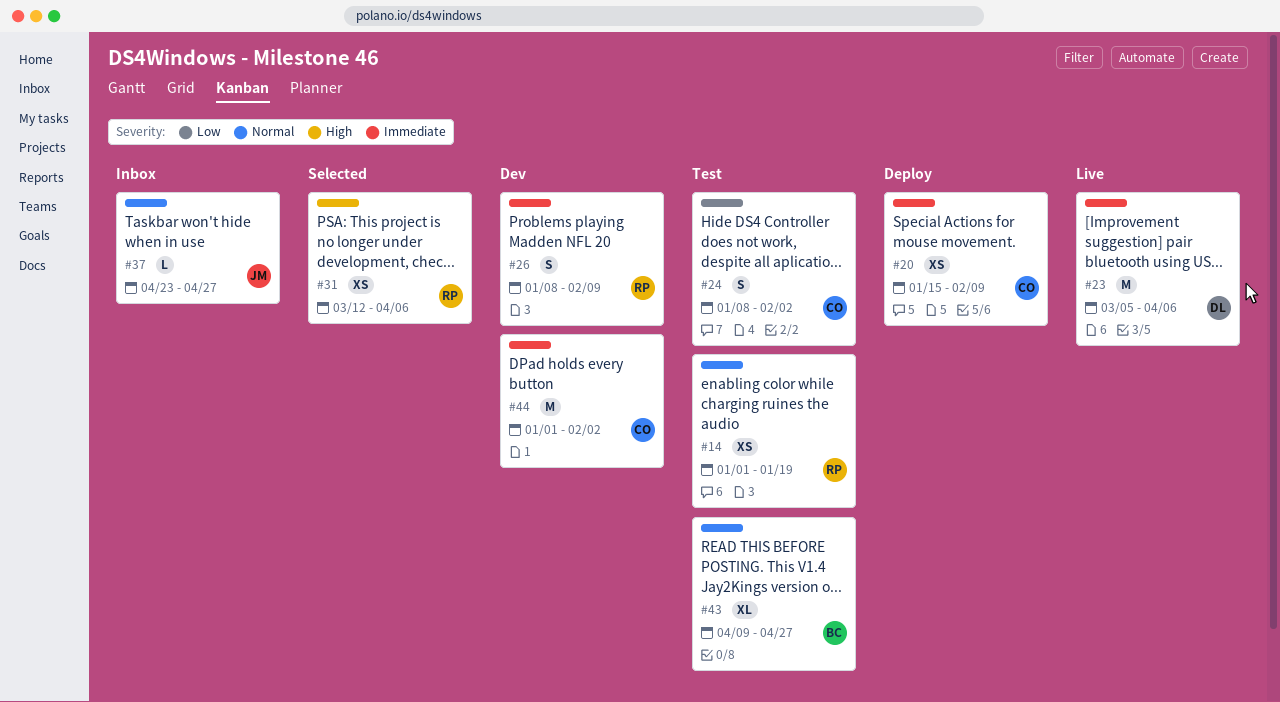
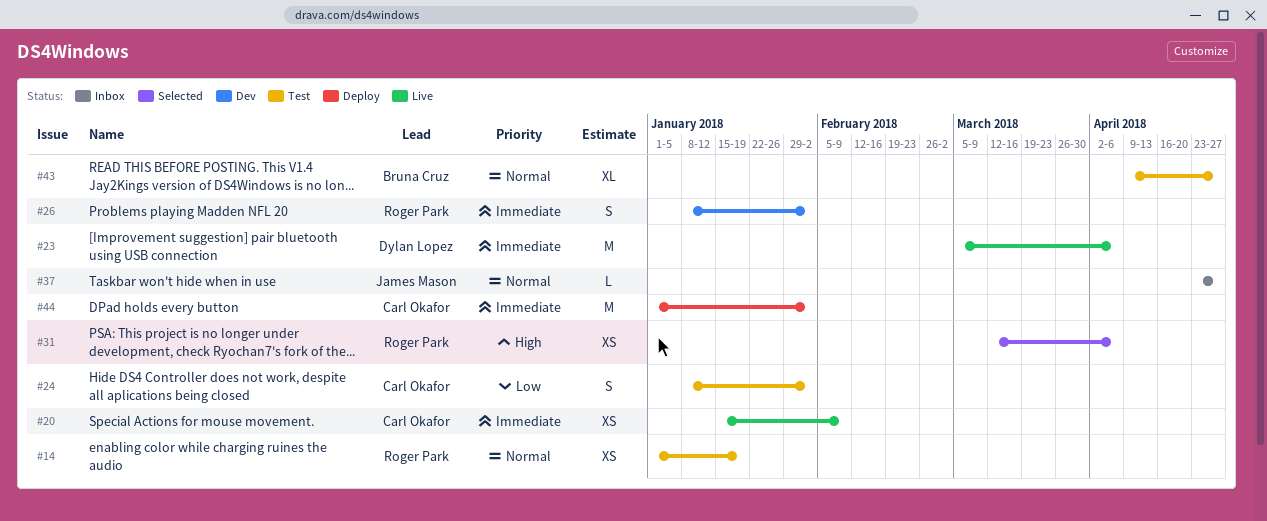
#20, status: Deploy -> Live
#26, due: Feb 9 -> Feb 2
#44, status: Dev -> Deploy

